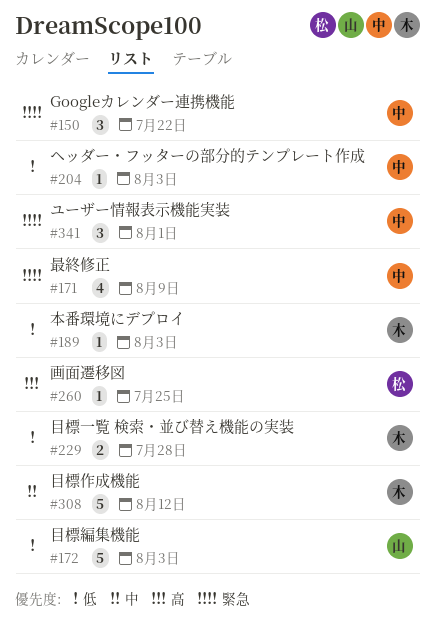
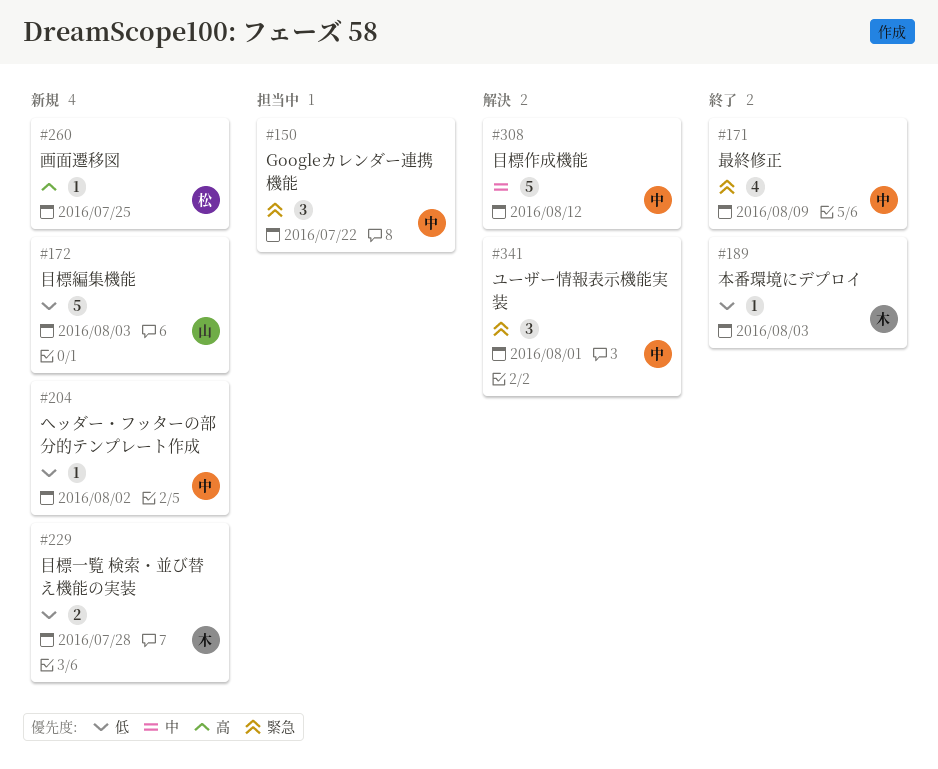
#204, due: Aug 3 -> Aug 2
#308, owner: 木 -> 中

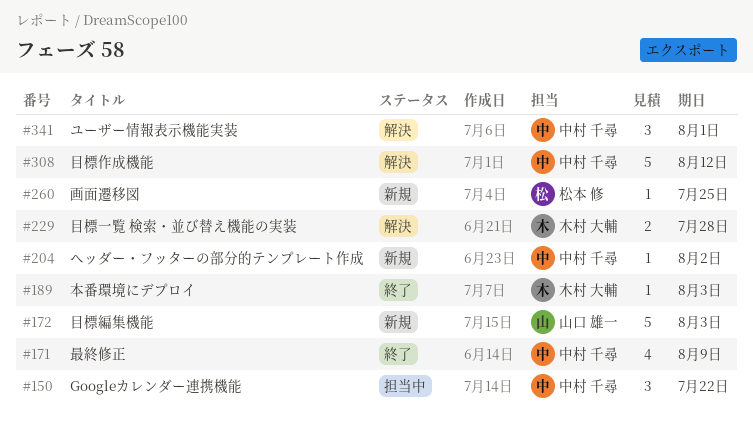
#229, status: 新規 -> 解決

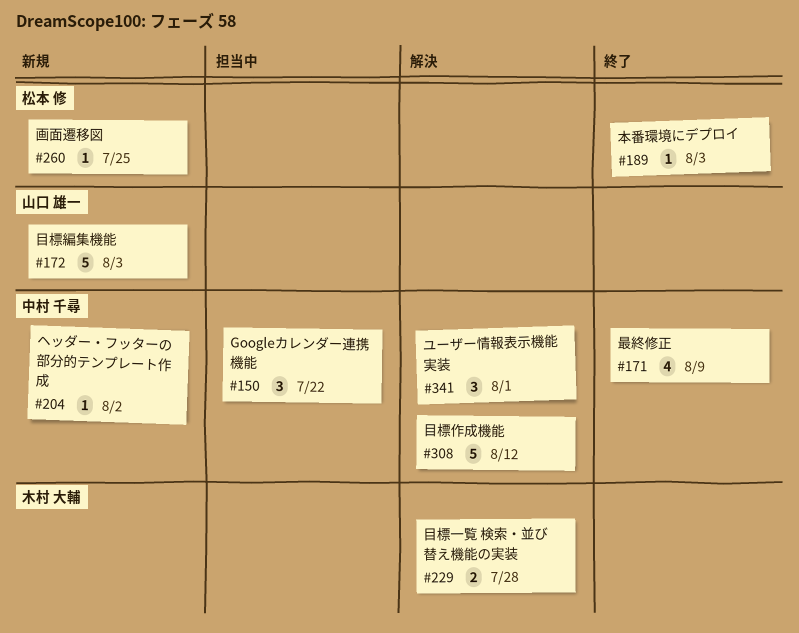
#189, owner: 木村 大輔 -> 松本 修

